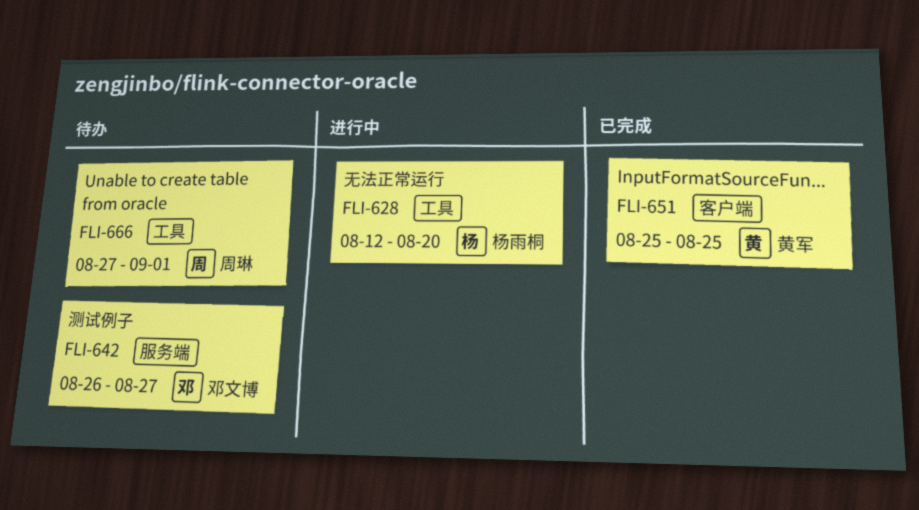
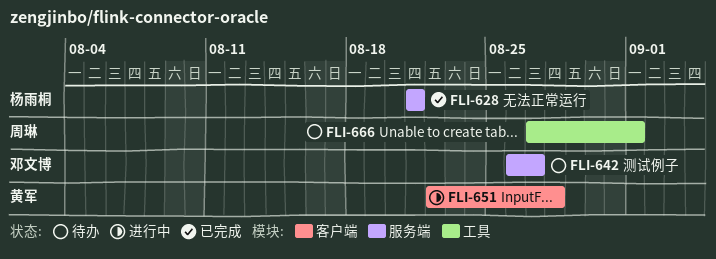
FLI-628, status: 进行中 -> 已完成
FLI-628, label: 工具 -> 服务端
FLI-628, start: Aug 12 -> Aug 21
FLI-628, due: Aug 20 -> Aug 21
FLI-651, status: 已完成 -> 进行中
FLI-651, start: Aug 25 -> Aug 22
FLI-651, due: Aug 25 -> Aug 28

